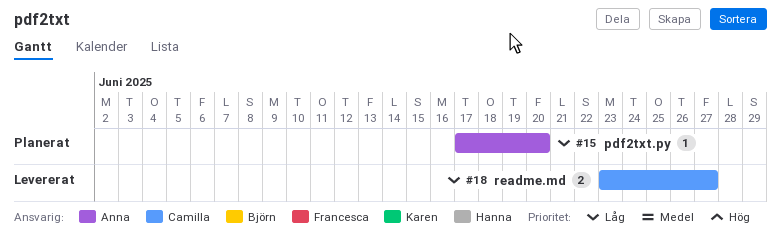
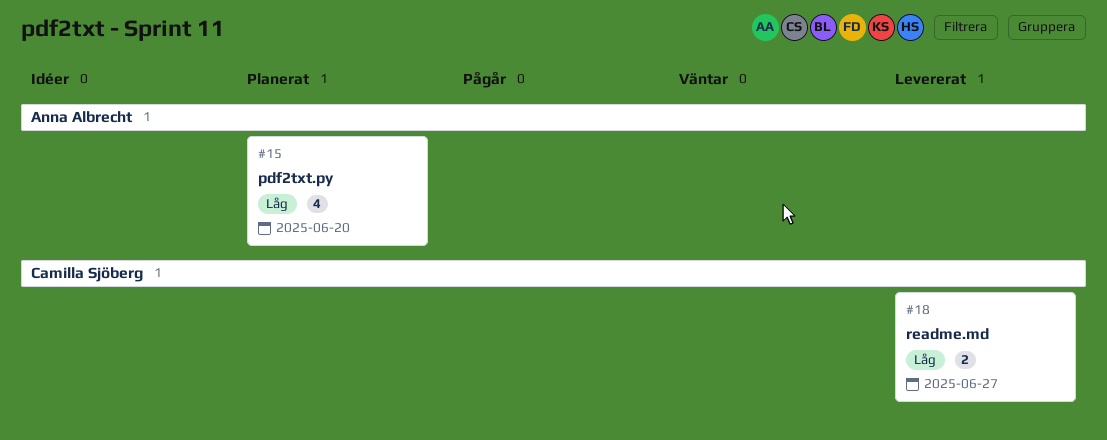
#15, estimate: 1 -> 4

